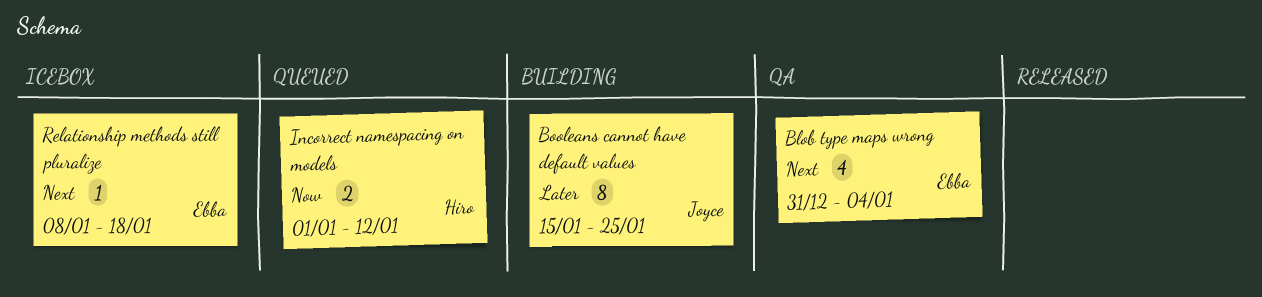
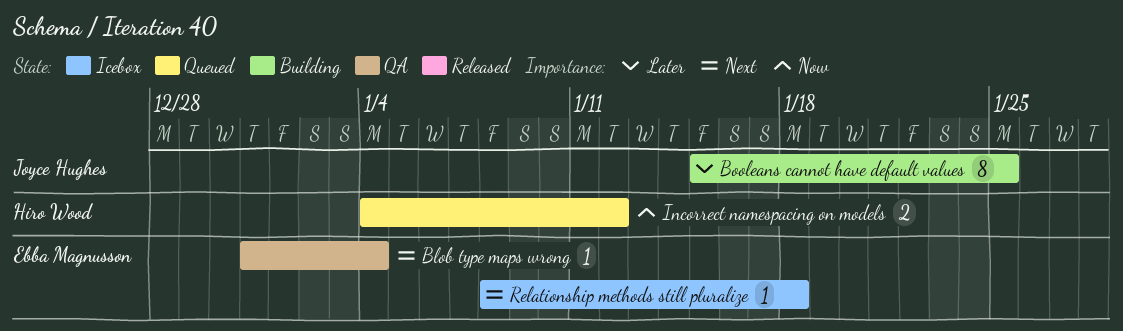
Blob type maps wrong, estimate: 4 -> 1
Incorrect namespacing on models, start: Jan 1 -> Jan 4

